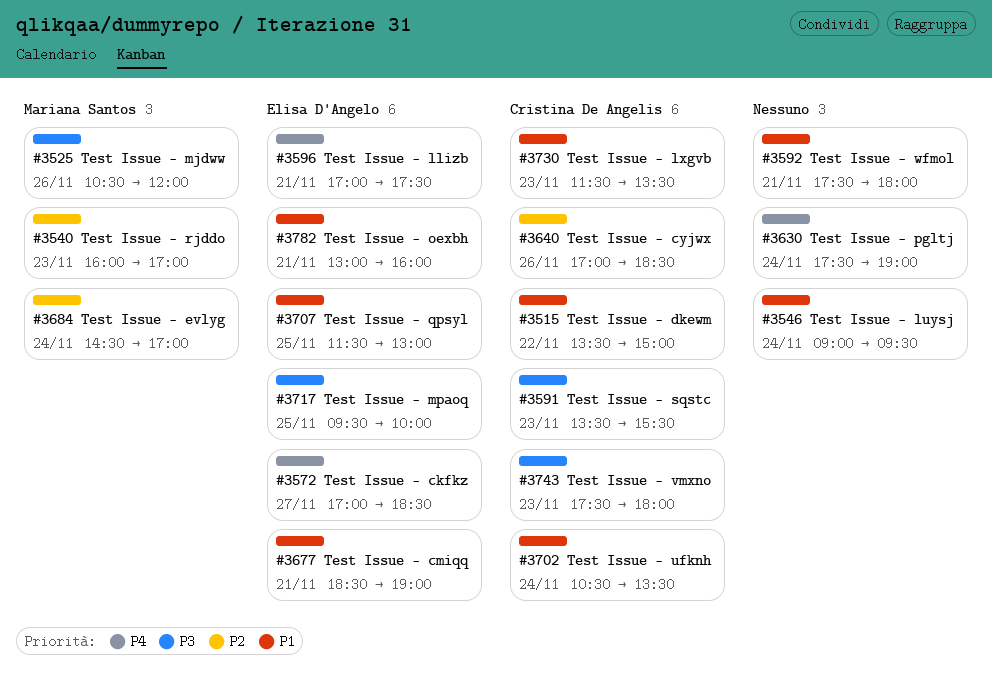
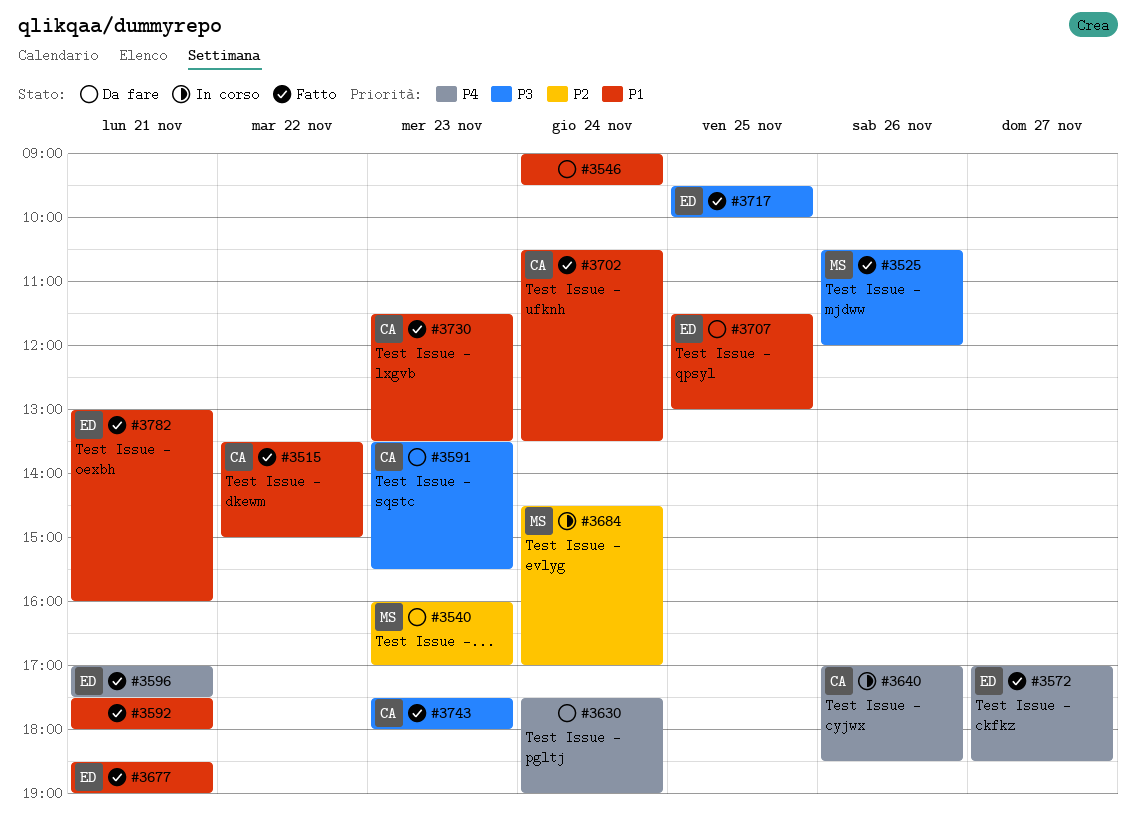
#3640, priority: P2 -> P4

